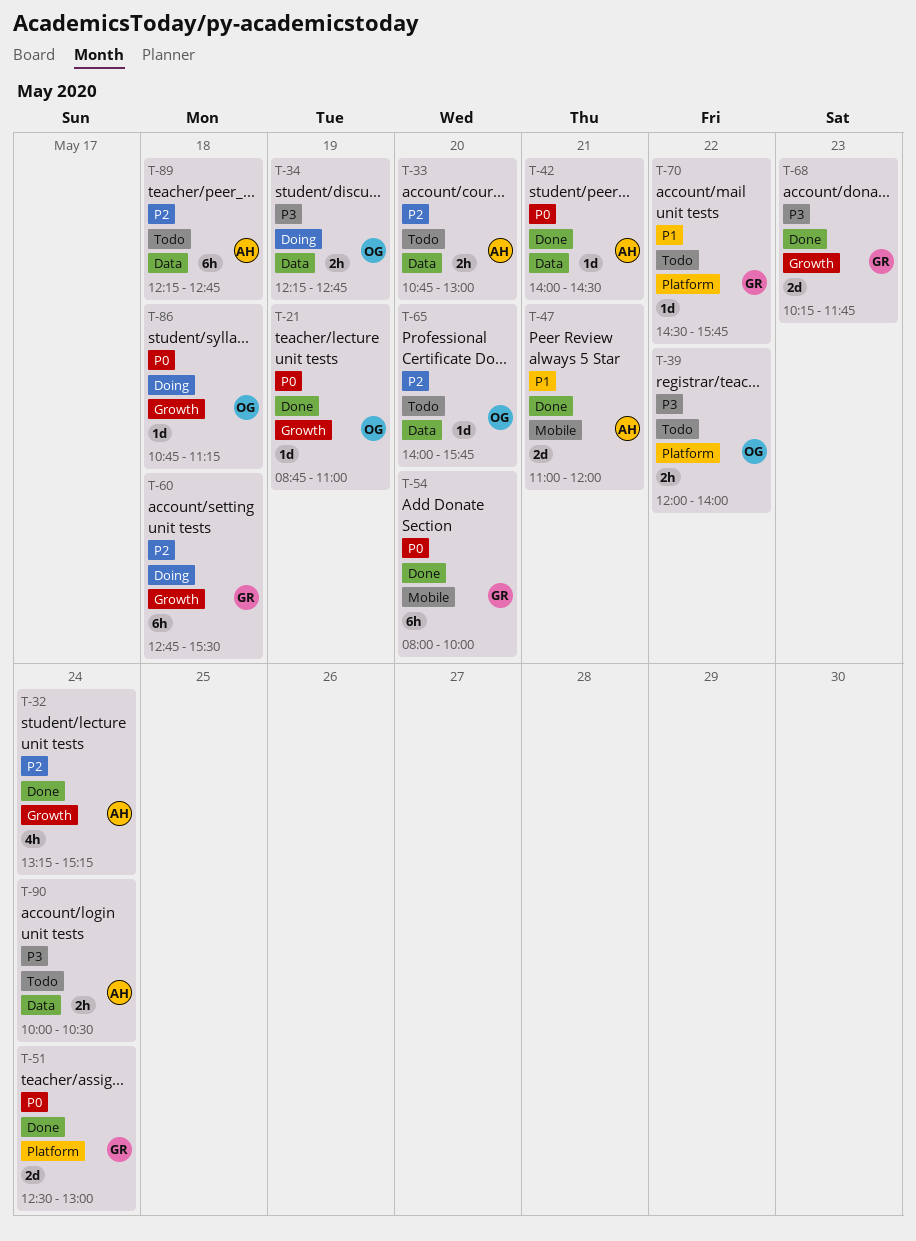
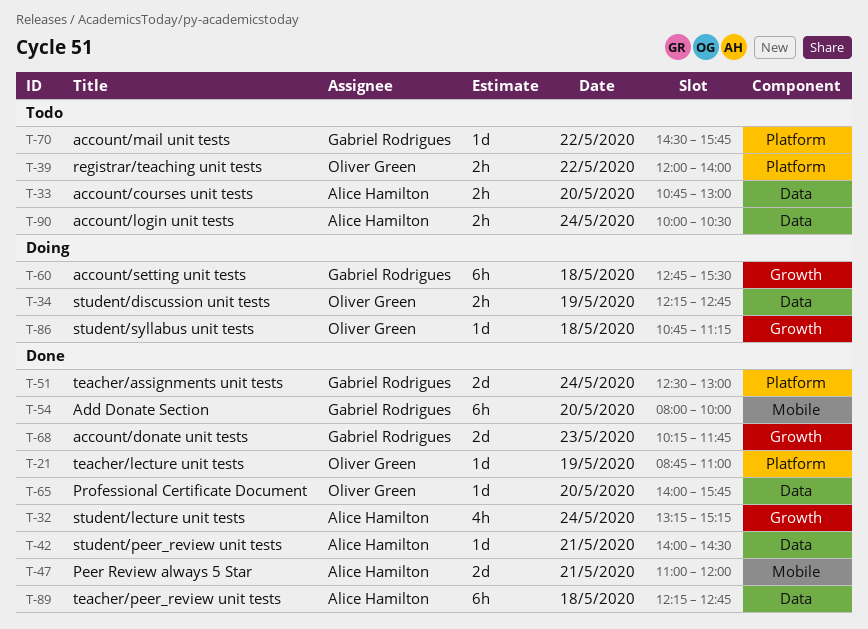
T-21, label: Growth -> Platform
T-65, status: Todo -> Done
T-89, status: Todo -> Done

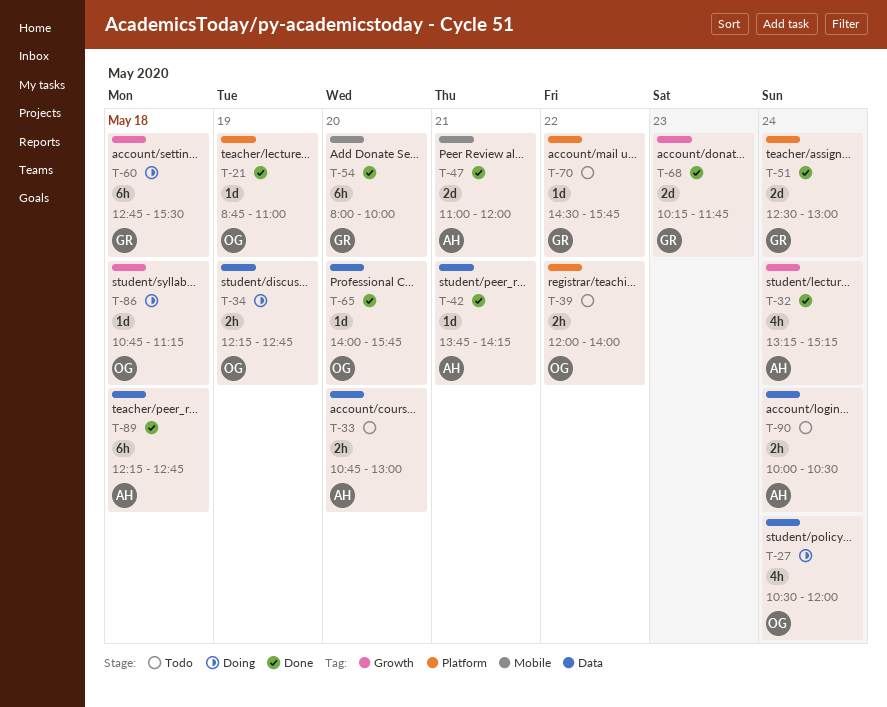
T-27: none -> present
T-42, begins: 14:00 -> 13:45
T-42, ends: 14:30 -> 14:15

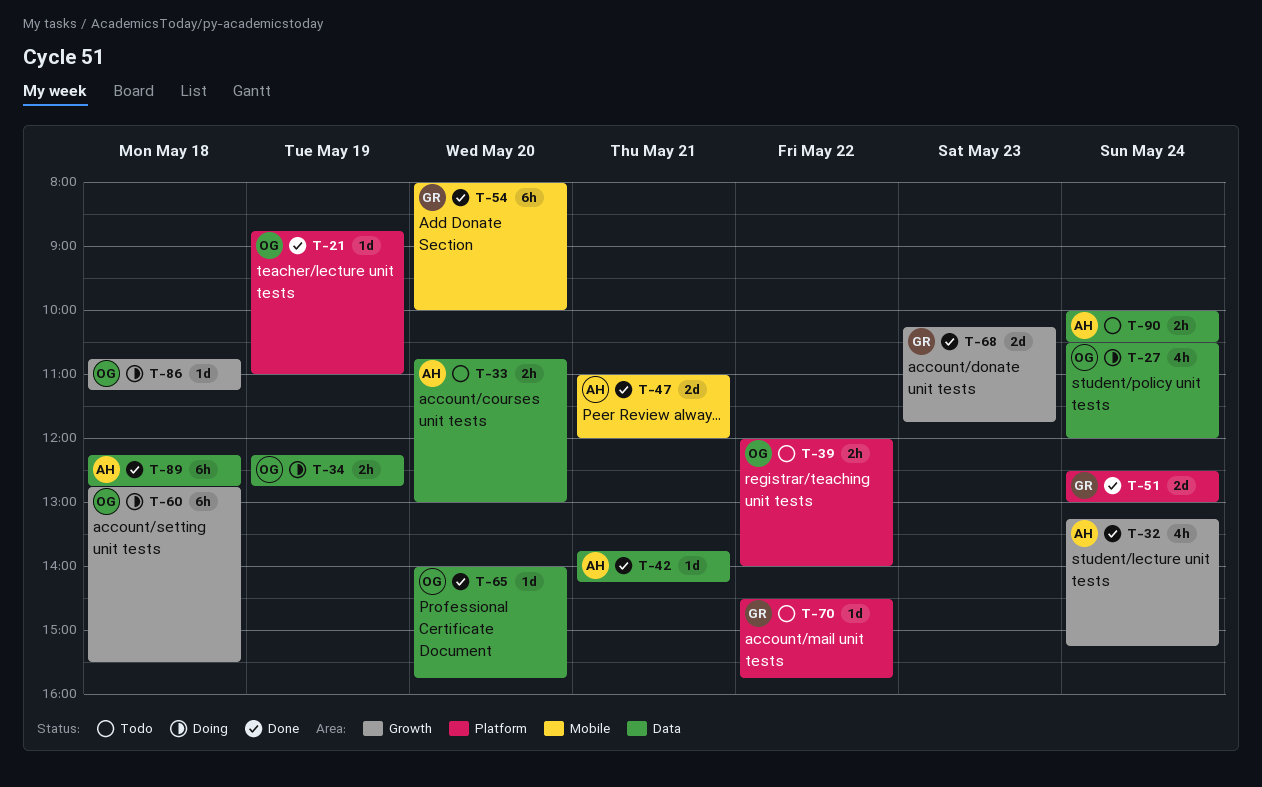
T-60, owner: GR -> OG

